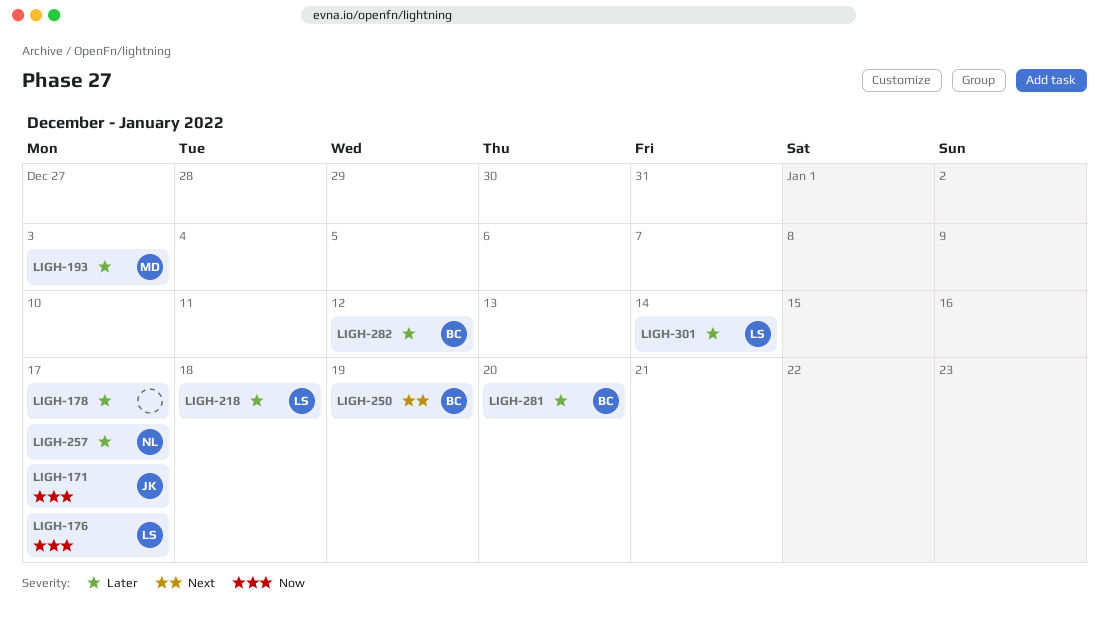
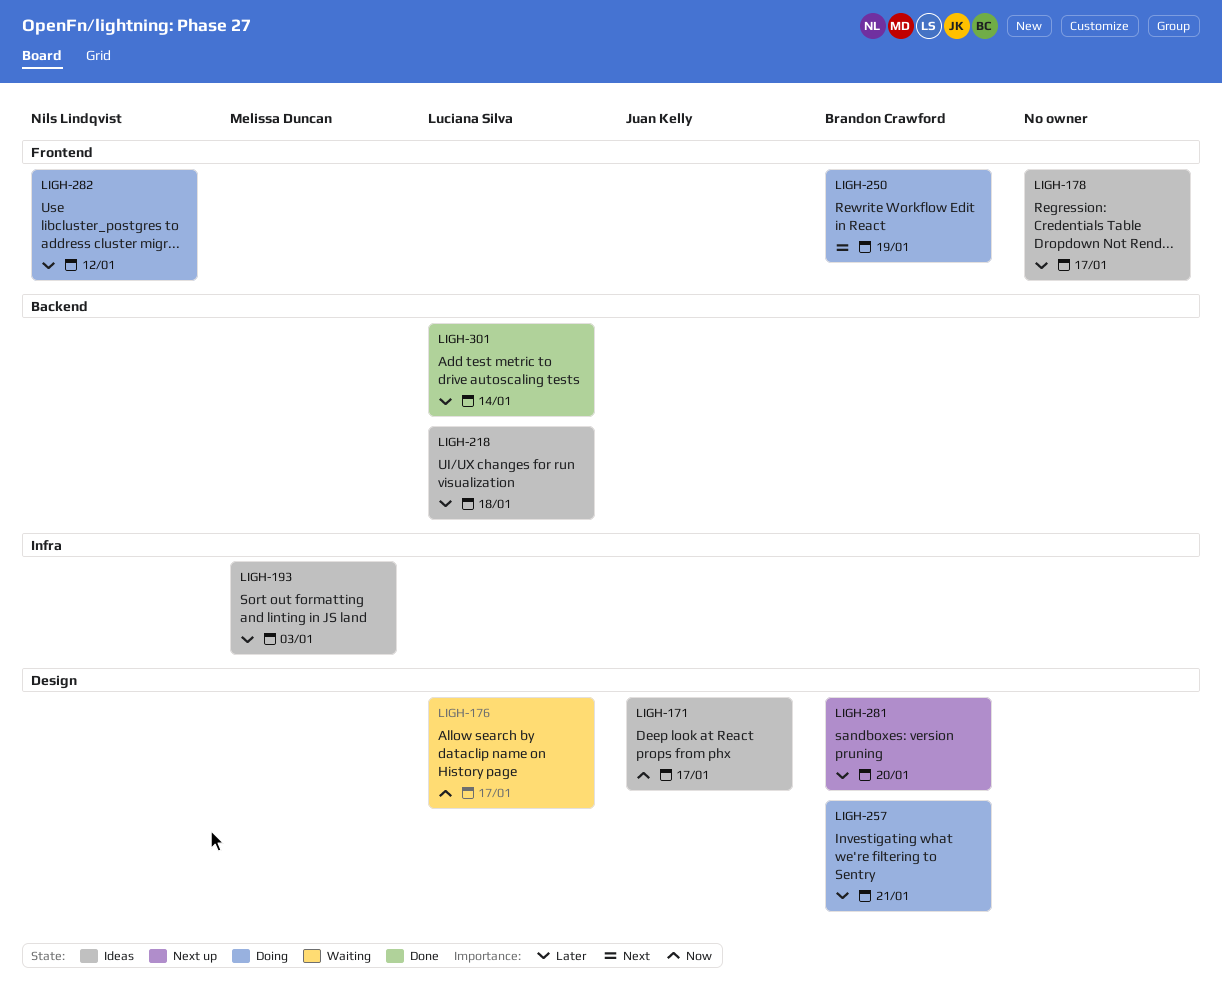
LIGH-257, owner: Nils Lindqvist -> Brandon Crawford
LIGH-257, due: Jan 17 -> Jan 21
LIGH-282, owner: Brandon Crawford -> Nils Lindqvist

